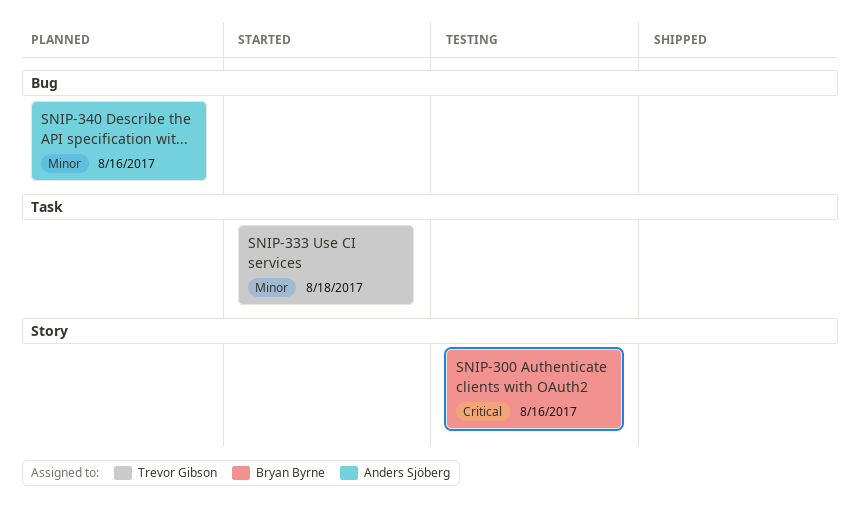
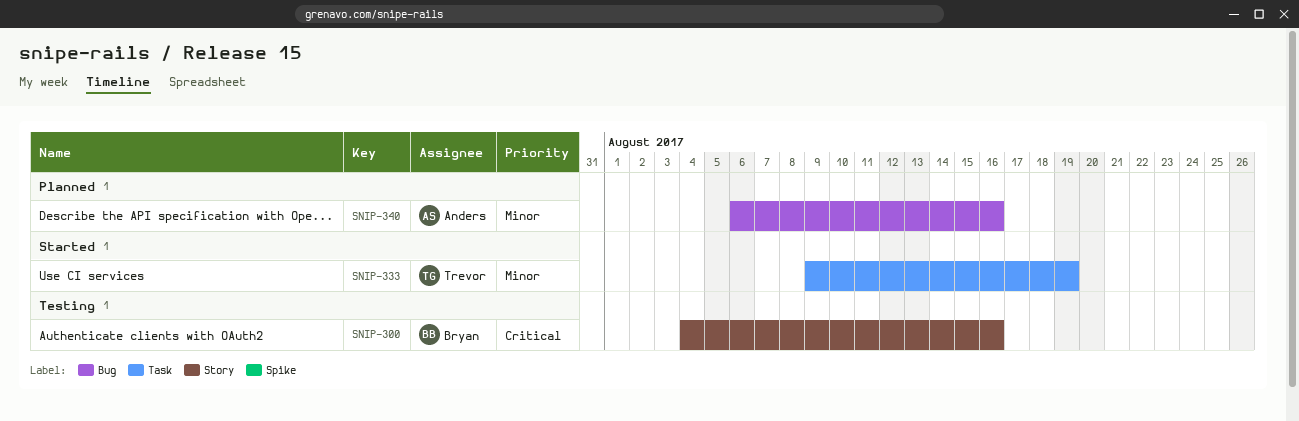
SNIP-333, due: Aug 18 -> Aug 19

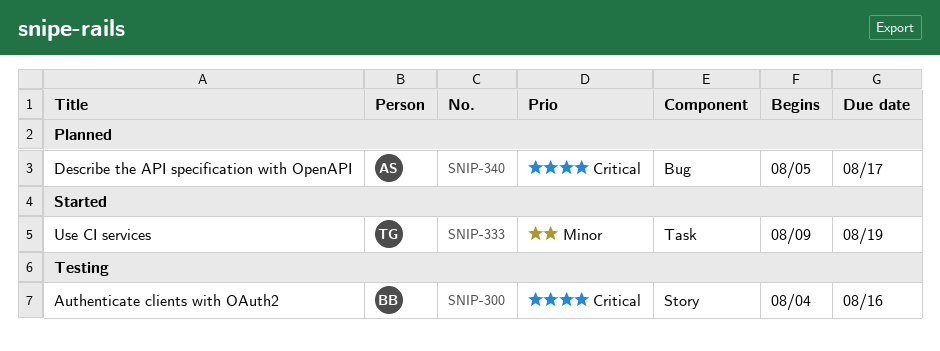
SNIP-340, priority: Minor -> Critical
SNIP-340, start: Aug 6 -> Aug 5
SNIP-340, due: Aug 16 -> Aug 17

